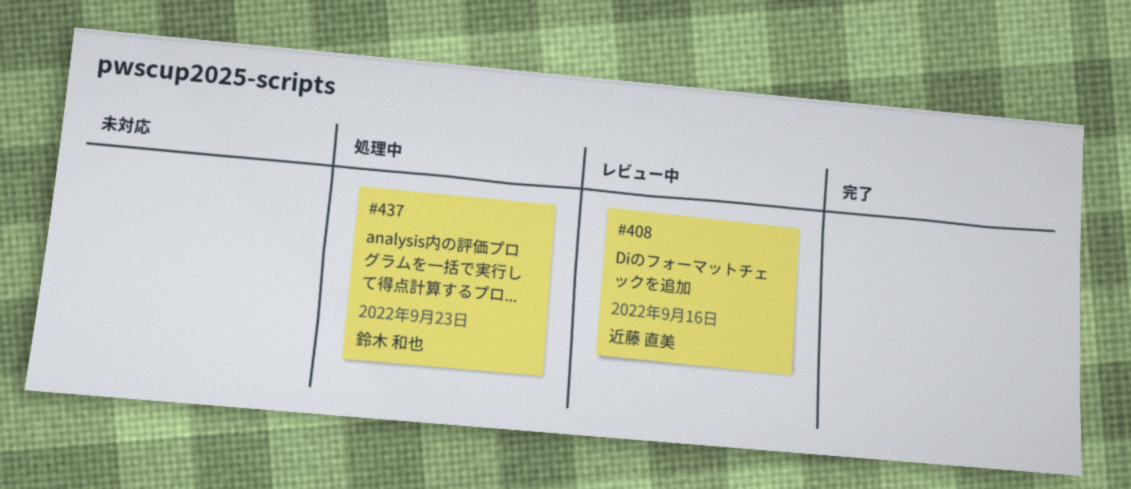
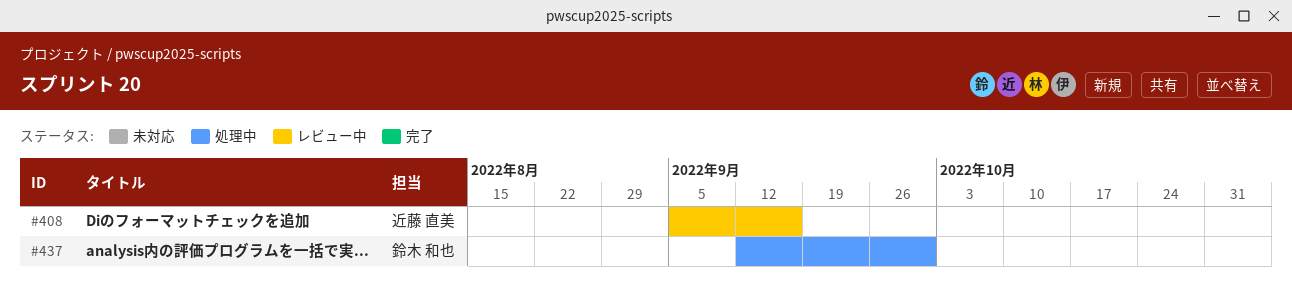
#437, due: Sep 23 -> Sep 30

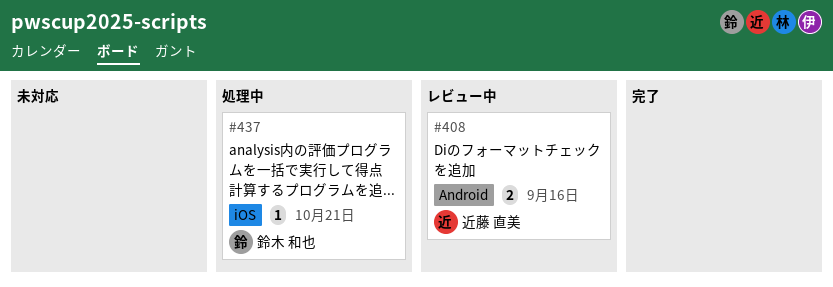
#437, due: Sep 30 -> Oct 21

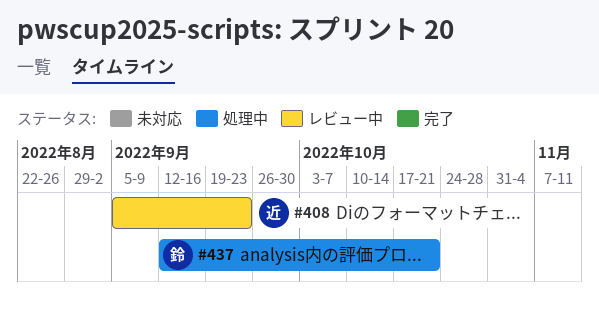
#408, due: Sep 16 -> Sep 23

